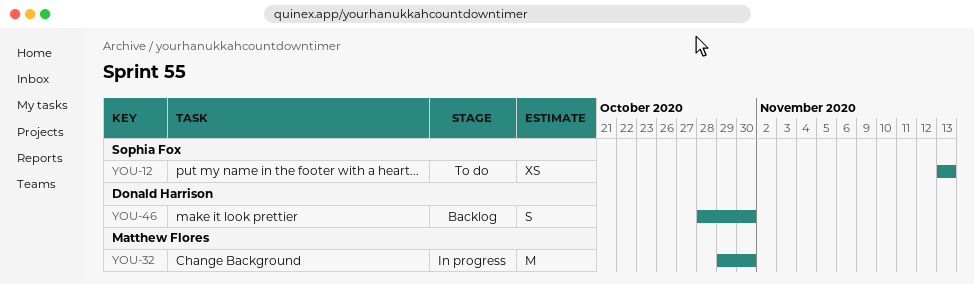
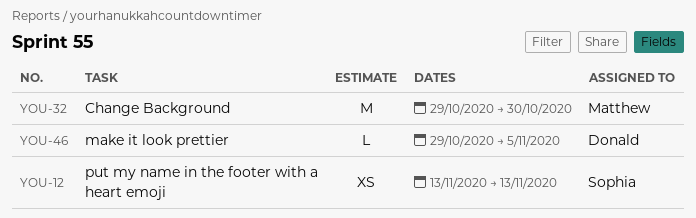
YOU-46, estimate: S -> L
YOU-46, start: Oct 28 -> Oct 29
YOU-46, due: Oct 30 -> Nov 5

